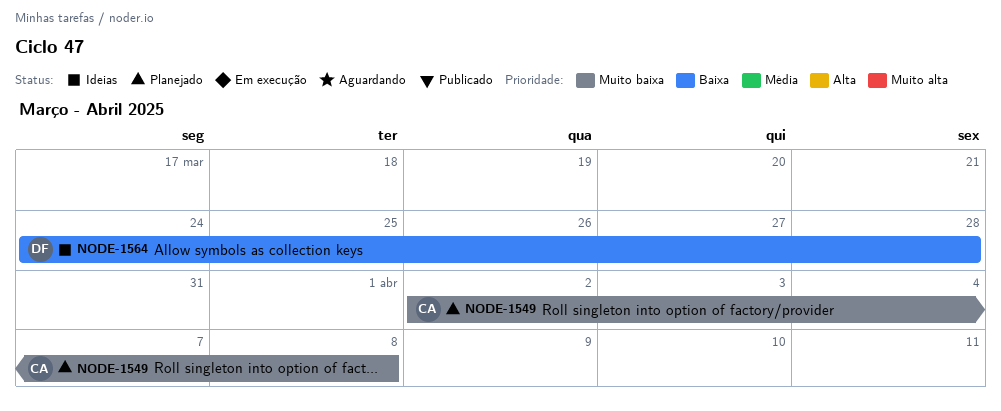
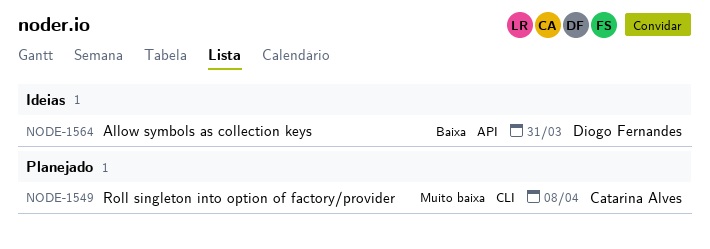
NODE-1564, due: Mar 28 -> Mar 31

